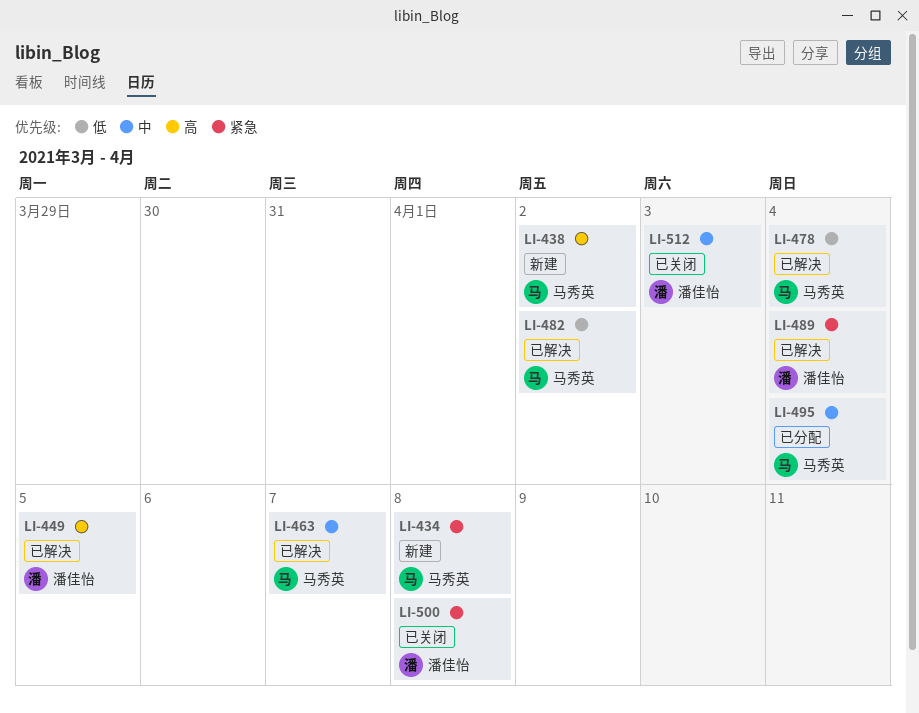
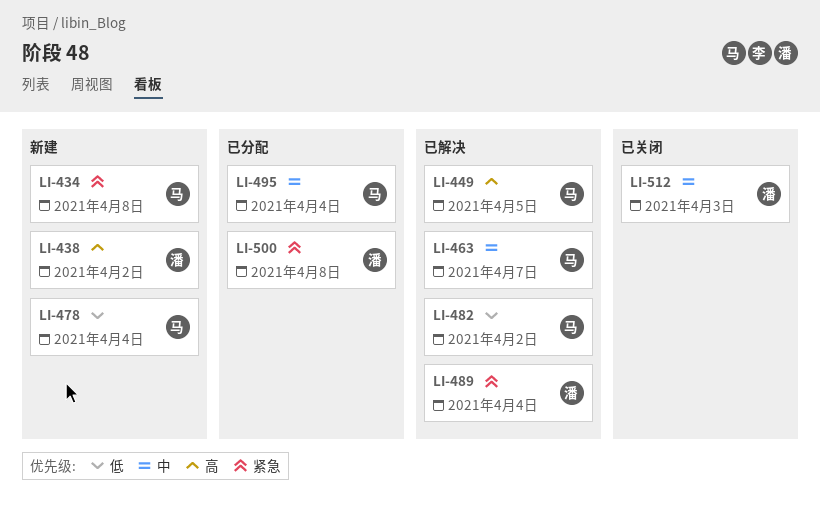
LI-438, owner: 马秀英 -> 潘佳怡
LI-449, owner: 潘佳怡 -> 马秀英
LI-478, status: 已解决 -> 新建
LI-500, status: 已关闭 -> 已分配

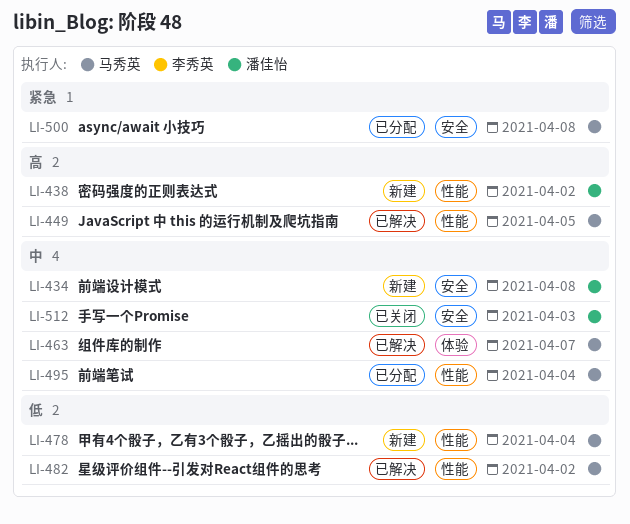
LI-434, owner: 马秀英 -> 潘佳怡
LI-434, priority: 紧急 -> 中
LI-489: present -> none
LI-500, owner: 潘佳怡 -> 马秀英

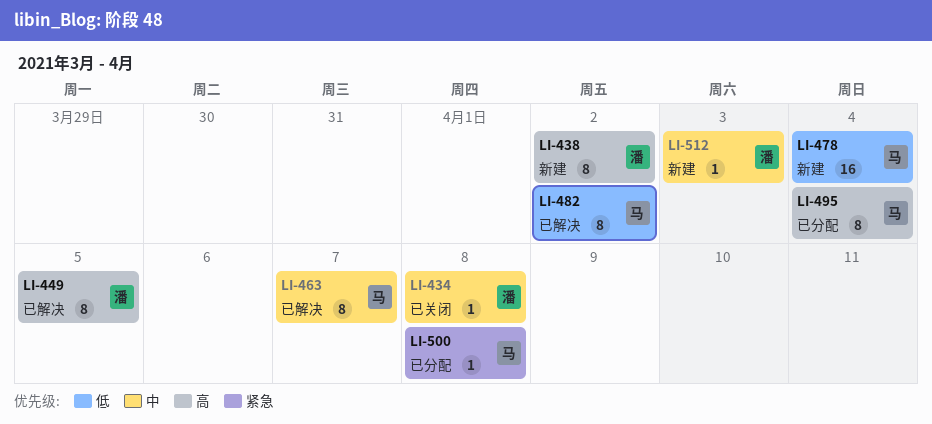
LI-434, status: 新建 -> 已关闭
LI-449, owner: 马秀英 -> 潘佳怡
LI-495, priority: 中 -> 高
LI-512, status: 已关闭 -> 新建

